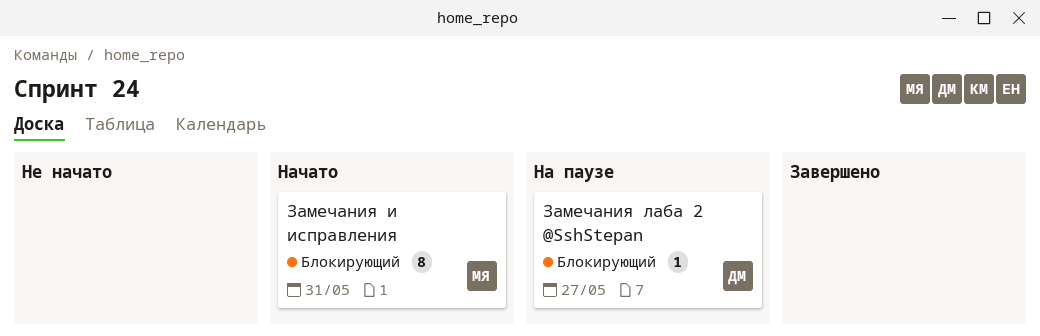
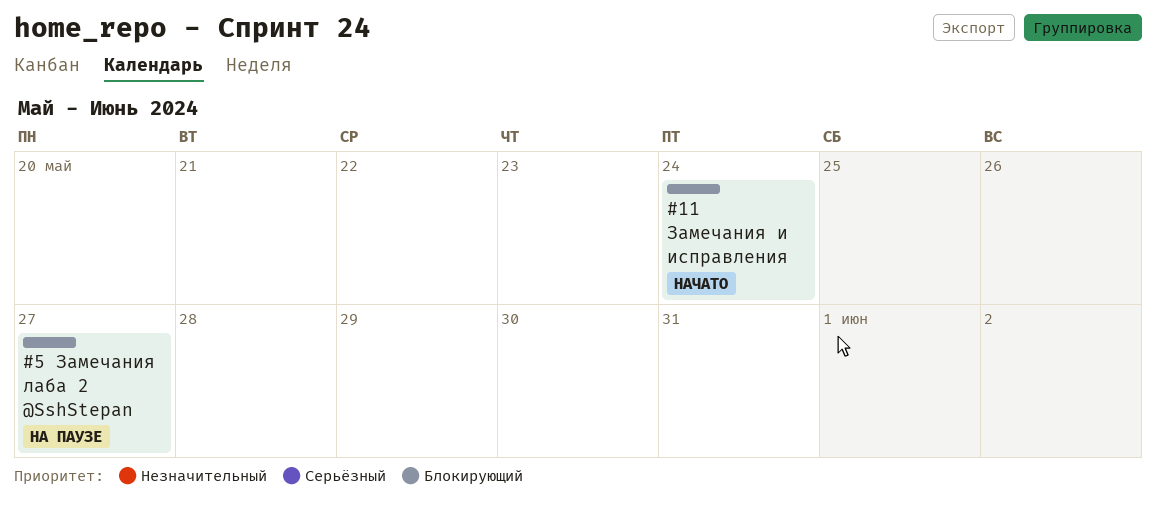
Замечания и исправления, due: May 31 -> May 24

